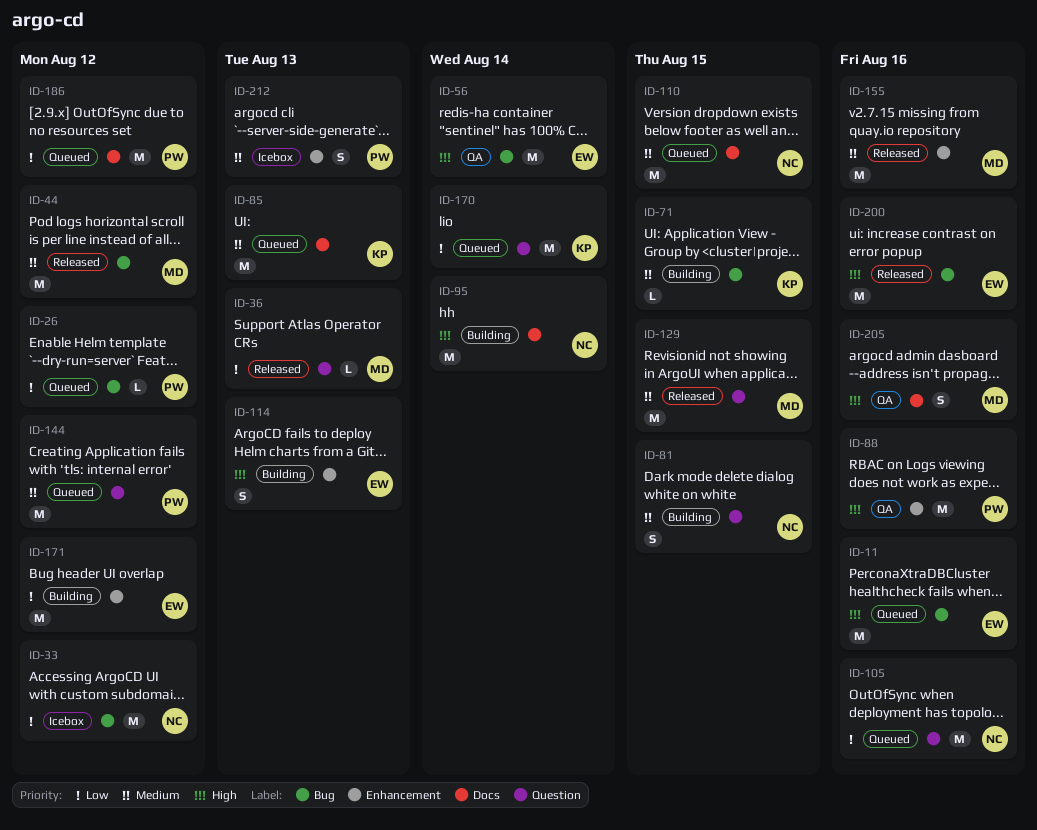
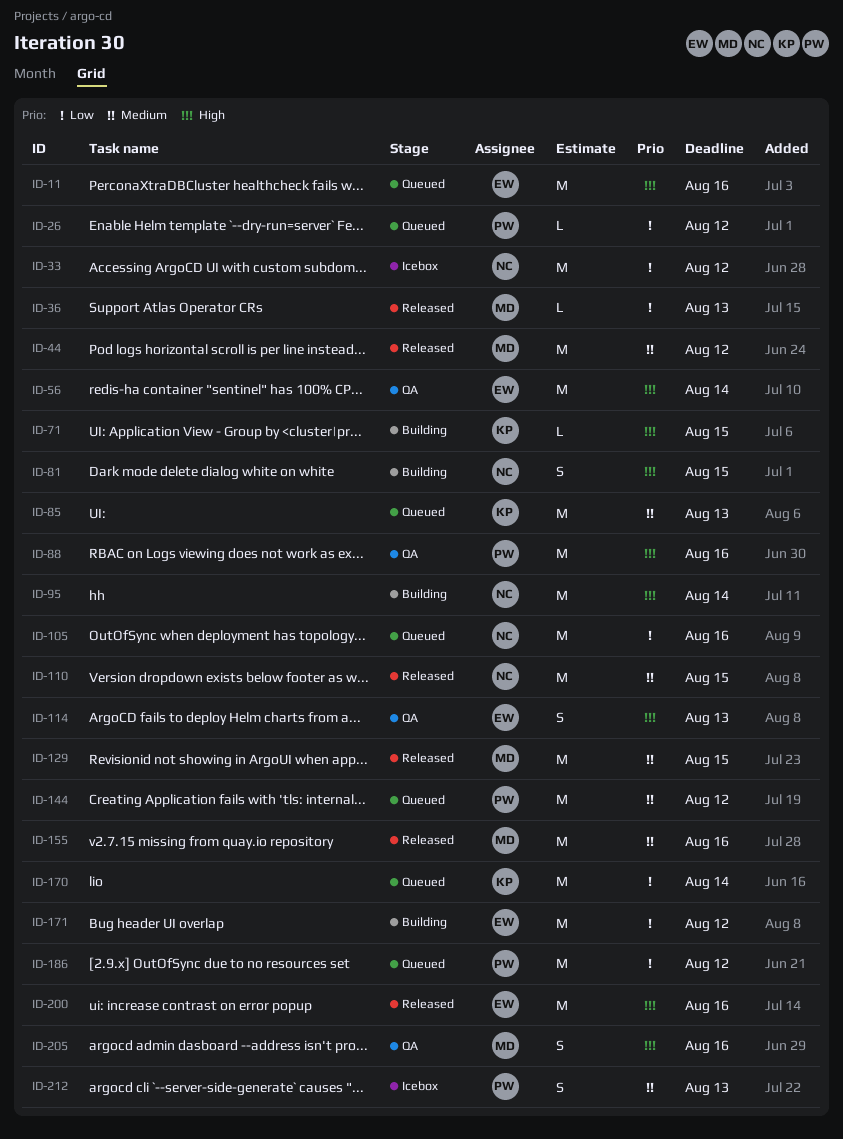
ID-71, priority: Medium -> High
ID-81, priority: Medium -> High
ID-110, status: Queued -> Released
ID-114, status: Building -> QA

